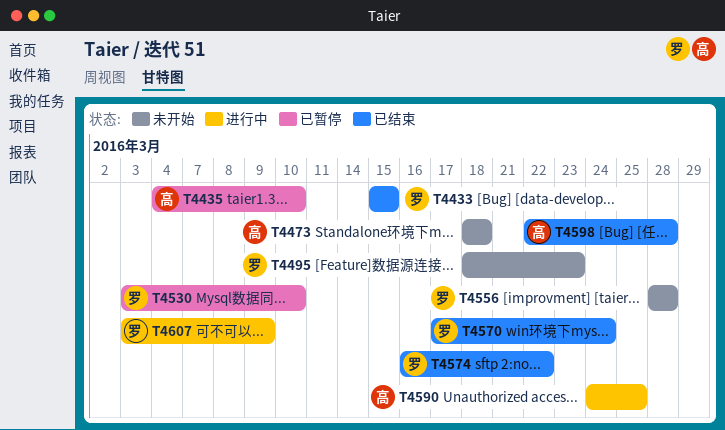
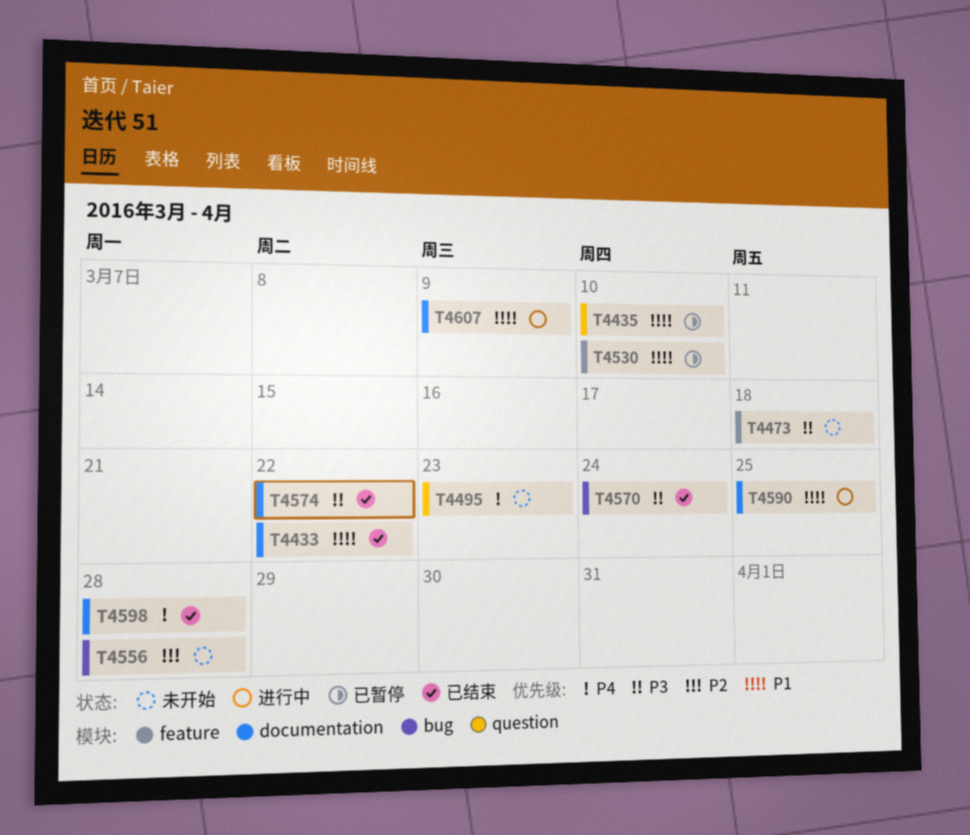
T4433, due: Mar 15 -> Mar 22

